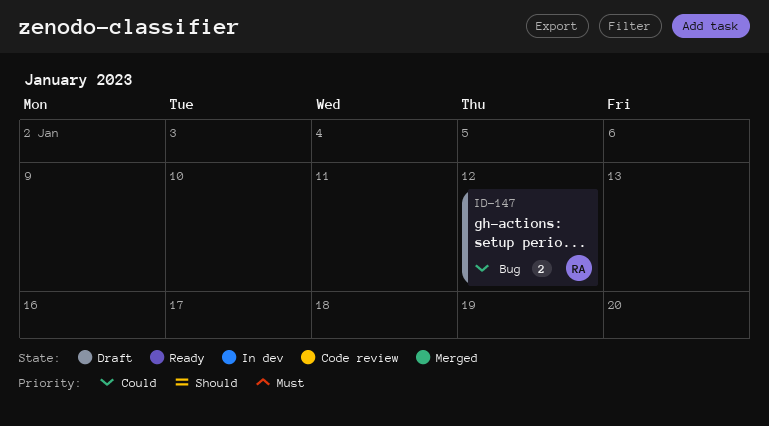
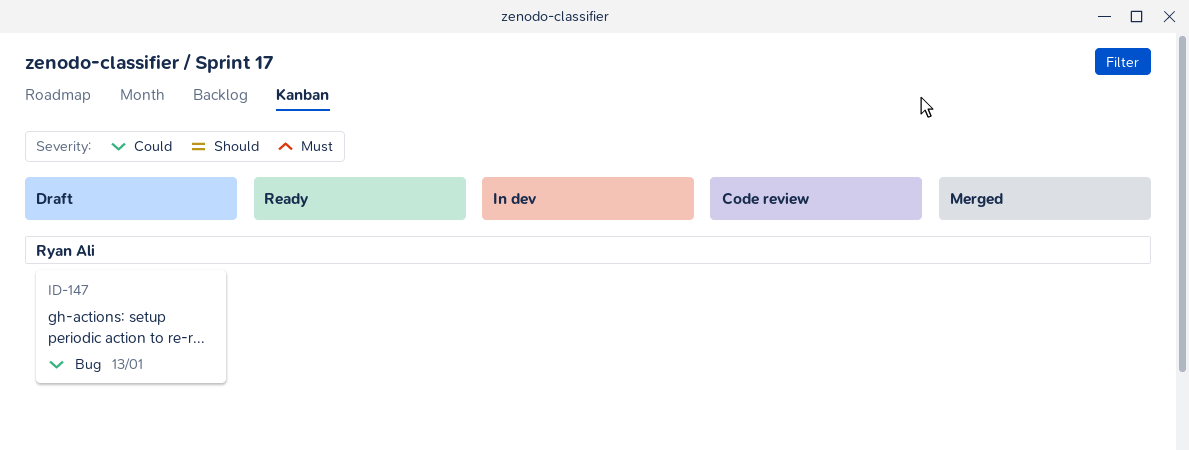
ID-147, due: Jan 12 -> Jan 13

